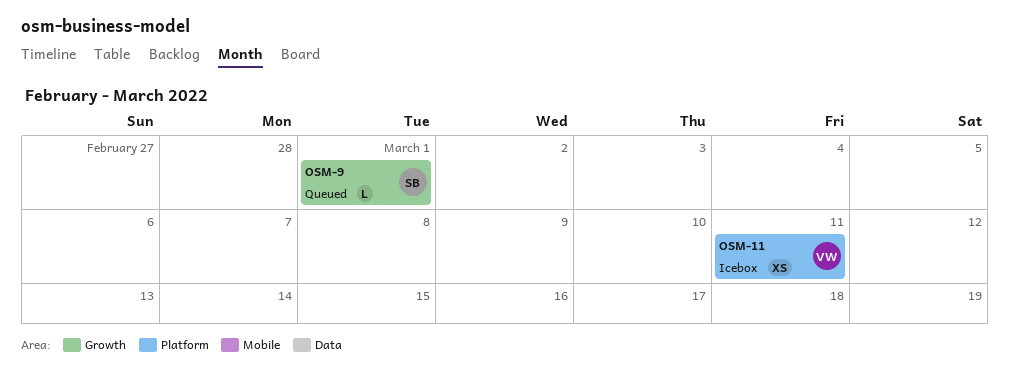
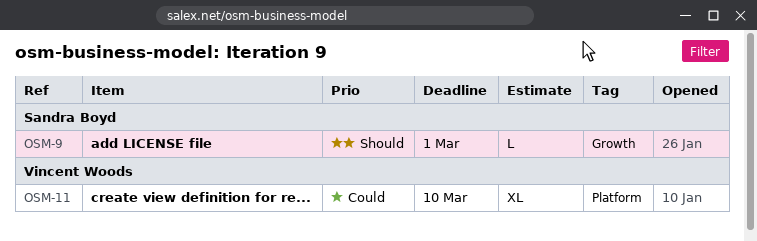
OSM-11, estimate: XS -> XL
OSM-11, due: Mar 11 -> Mar 10

